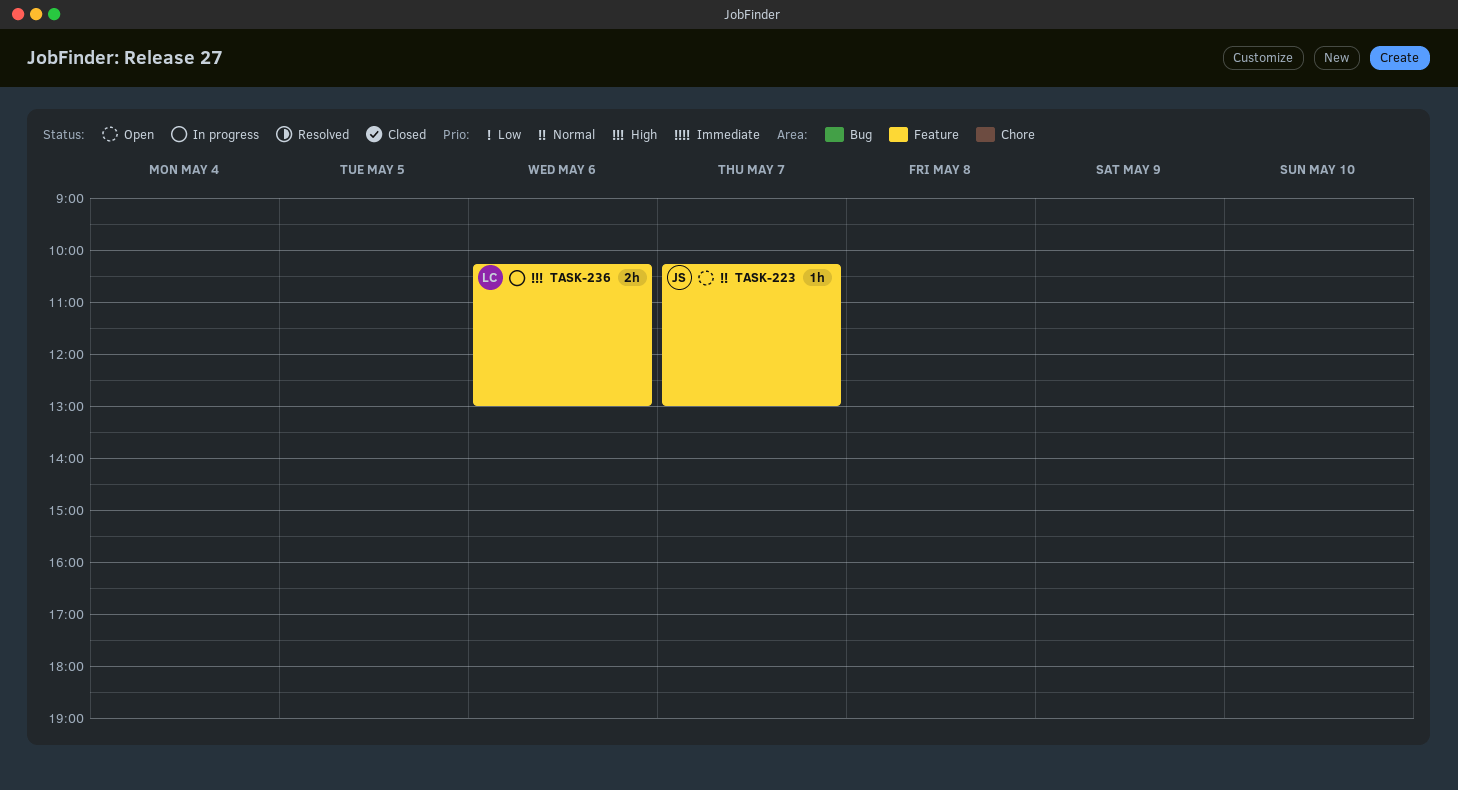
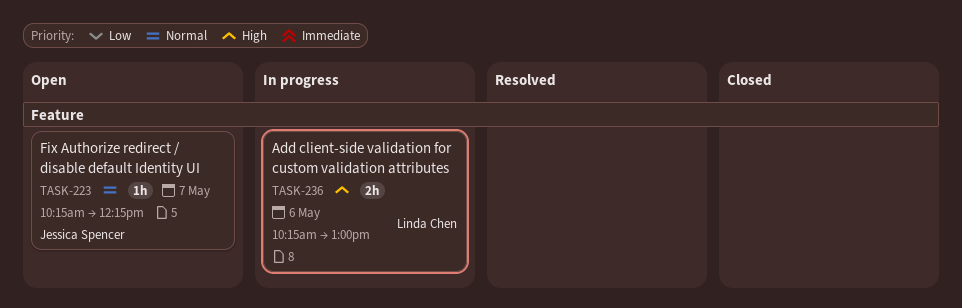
TASK-223, ends: 13:00 -> 12:15

